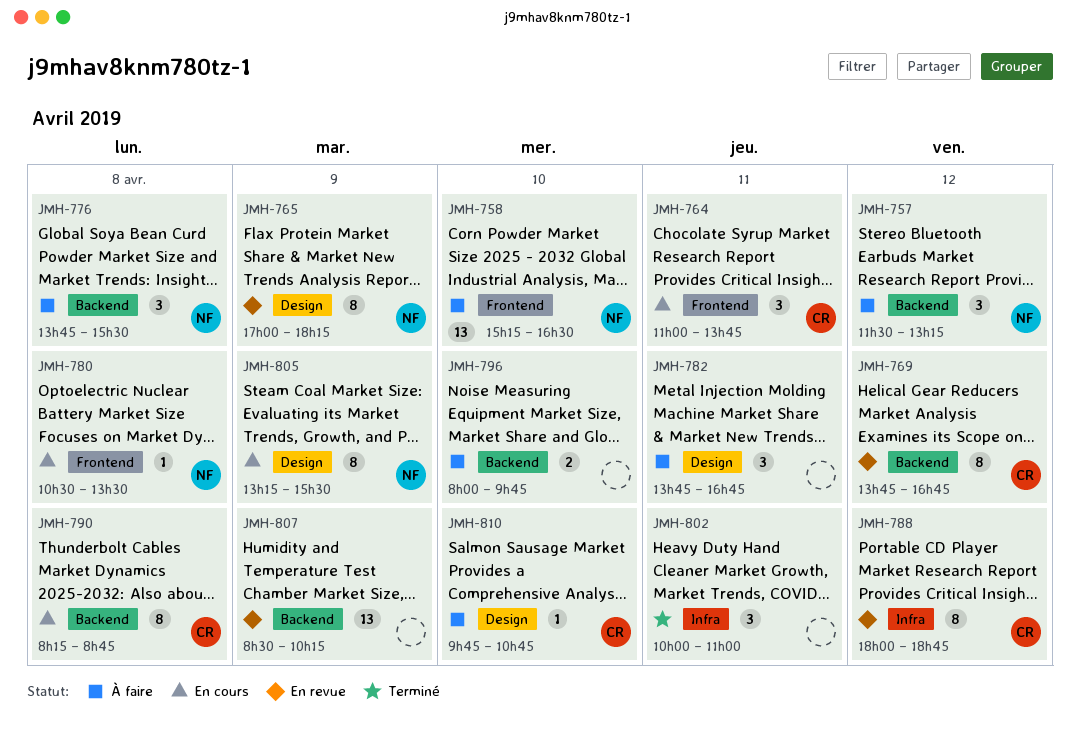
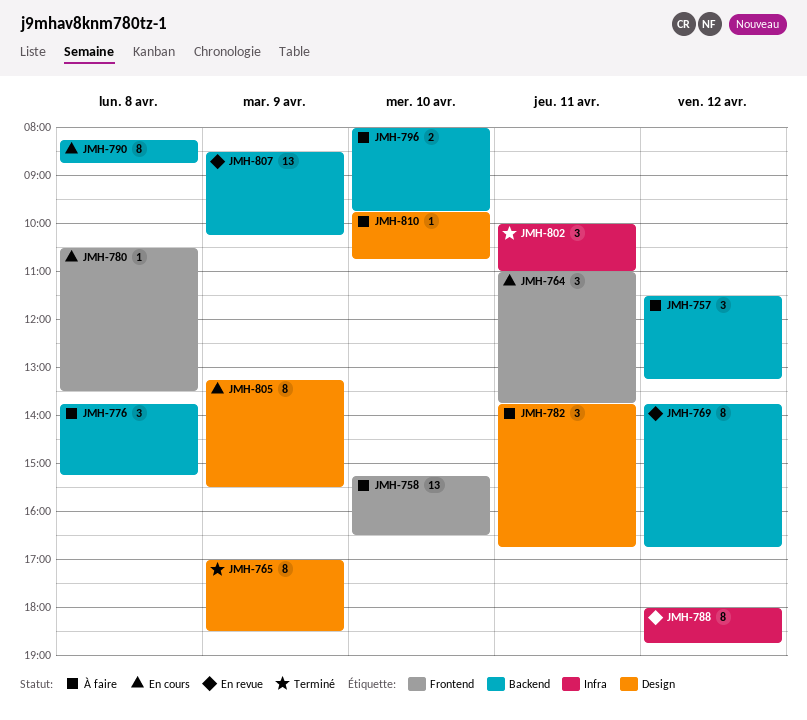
JMH-765, status: En revue -> Terminé
JMH-765, ends: 18:15 -> 18:30
JMH-776, ends: 15:30 -> 15:15

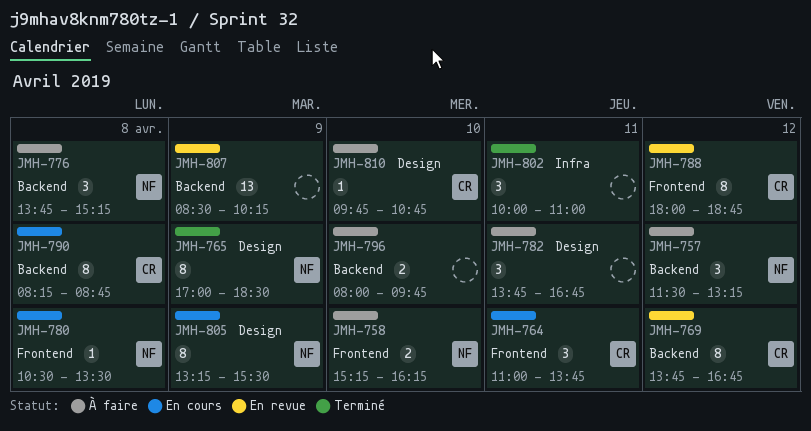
JMH-758, estimate: 13 -> 2
JMH-758, ends: 16:30 -> 16:15
JMH-788, label: Infra -> Frontend

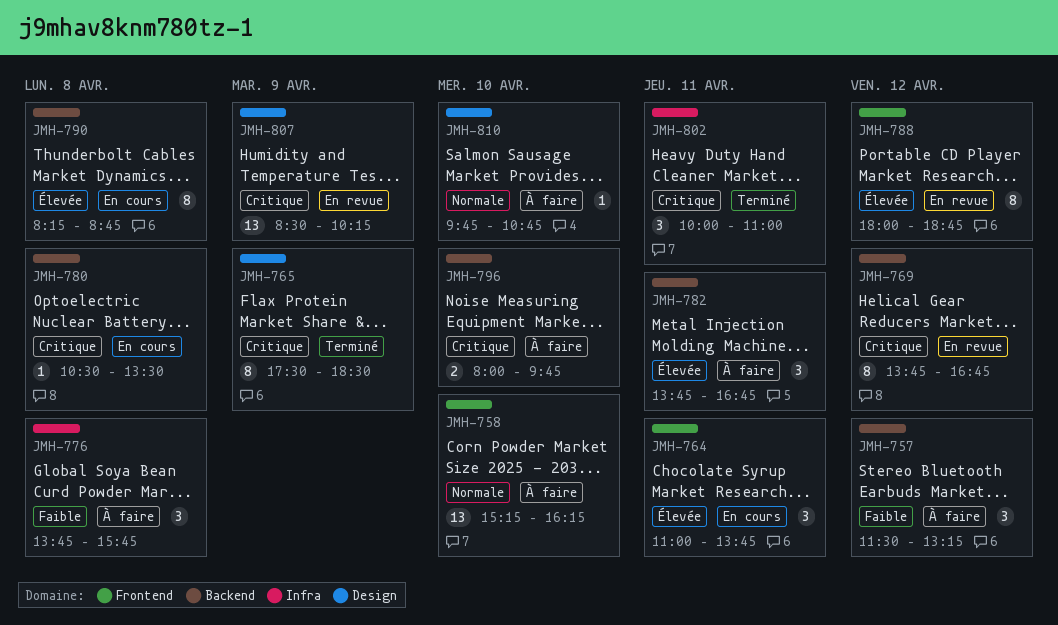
JMH-758, estimate: 2 -> 13
JMH-765, begins: 17:00 -> 17:30
JMH-776, label: Backend -> Infra
JMH-776, ends: 15:15 -> 15:45
JMH-780, label: Frontend -> Backend
JMH-782, label: Design -> Backend
JMH-805: present -> none
JMH-807, label: Backend -> Design

